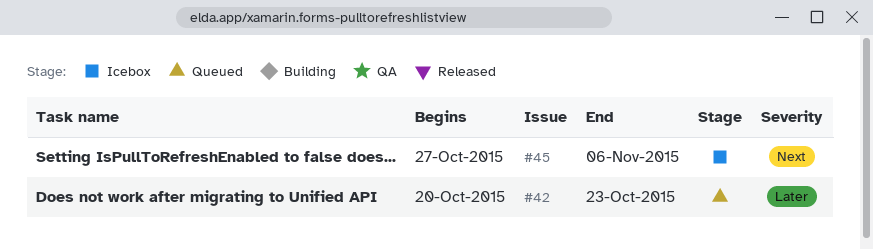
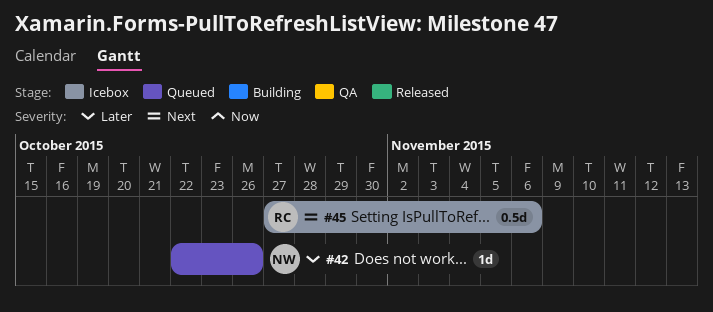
#42, start: Oct 20 -> Oct 22
#42, due: Oct 23 -> Oct 26

